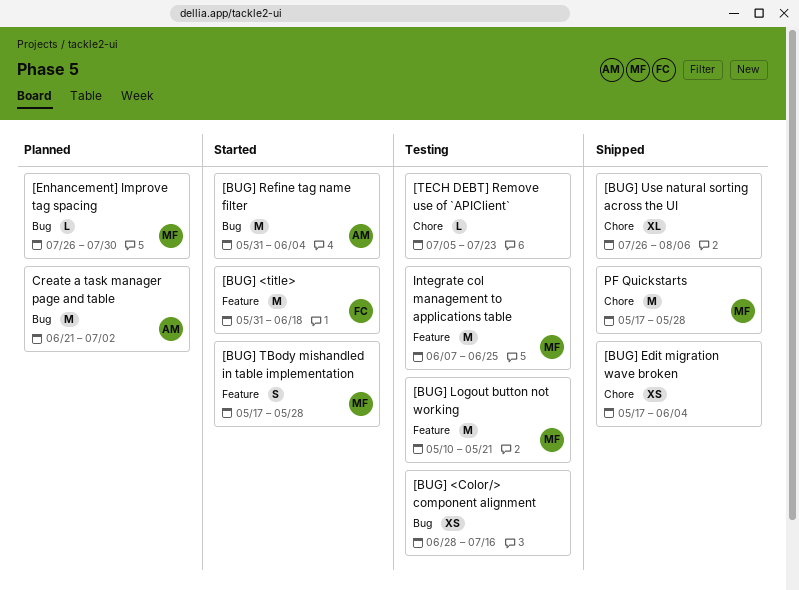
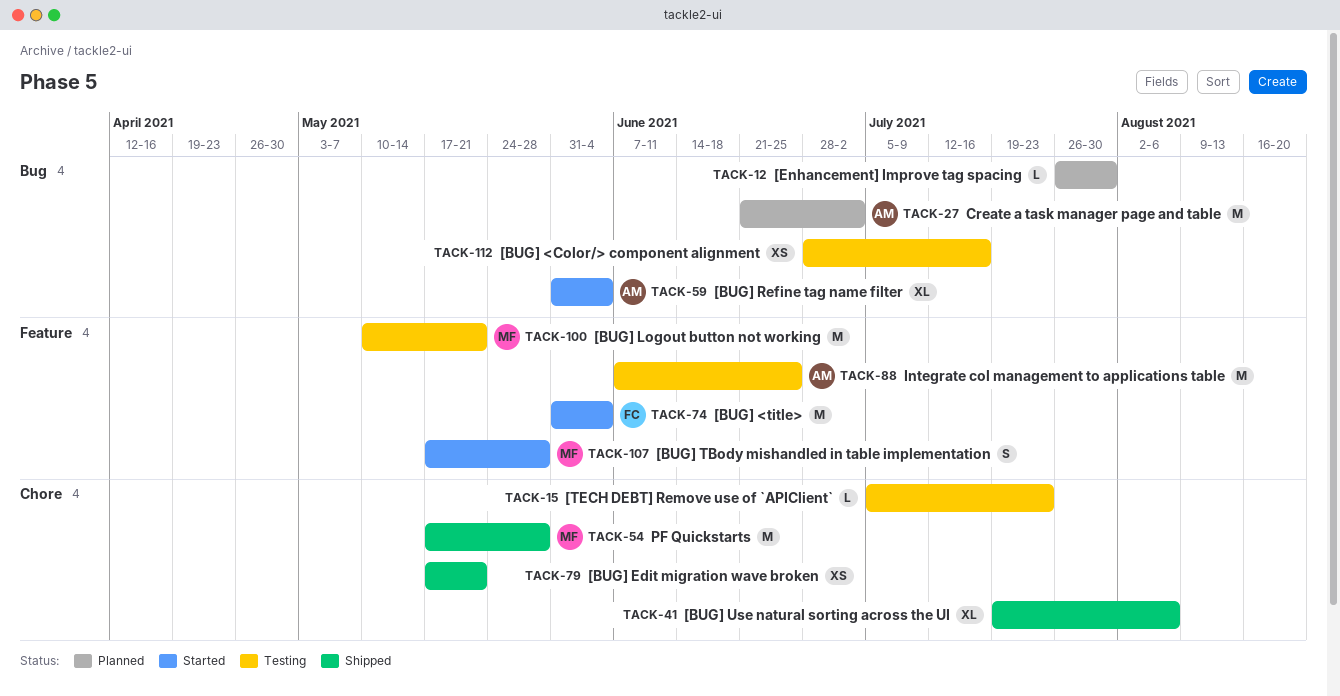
[BUG] <title>, due: Jun 18 -> Jun 4
[BUG] Edit migration wave broken, due: Jun 4 -> May 21
[BUG] Refine tag name filter, estimate: M -> XL
[BUG] Use natural sorting across the UI, start: Jul 26 -> Jul 19
[Enhancement] Improve tag spacing, owner: MF -> none
Integrate col management to applications table, owner: MF -> AM

